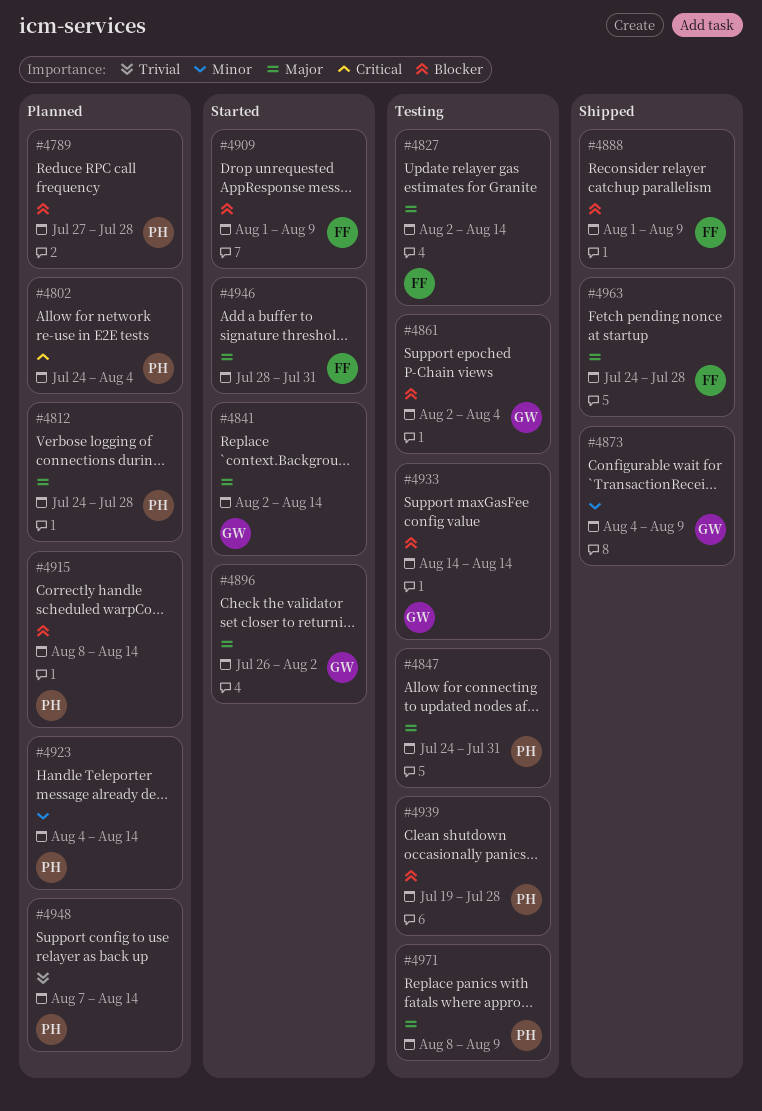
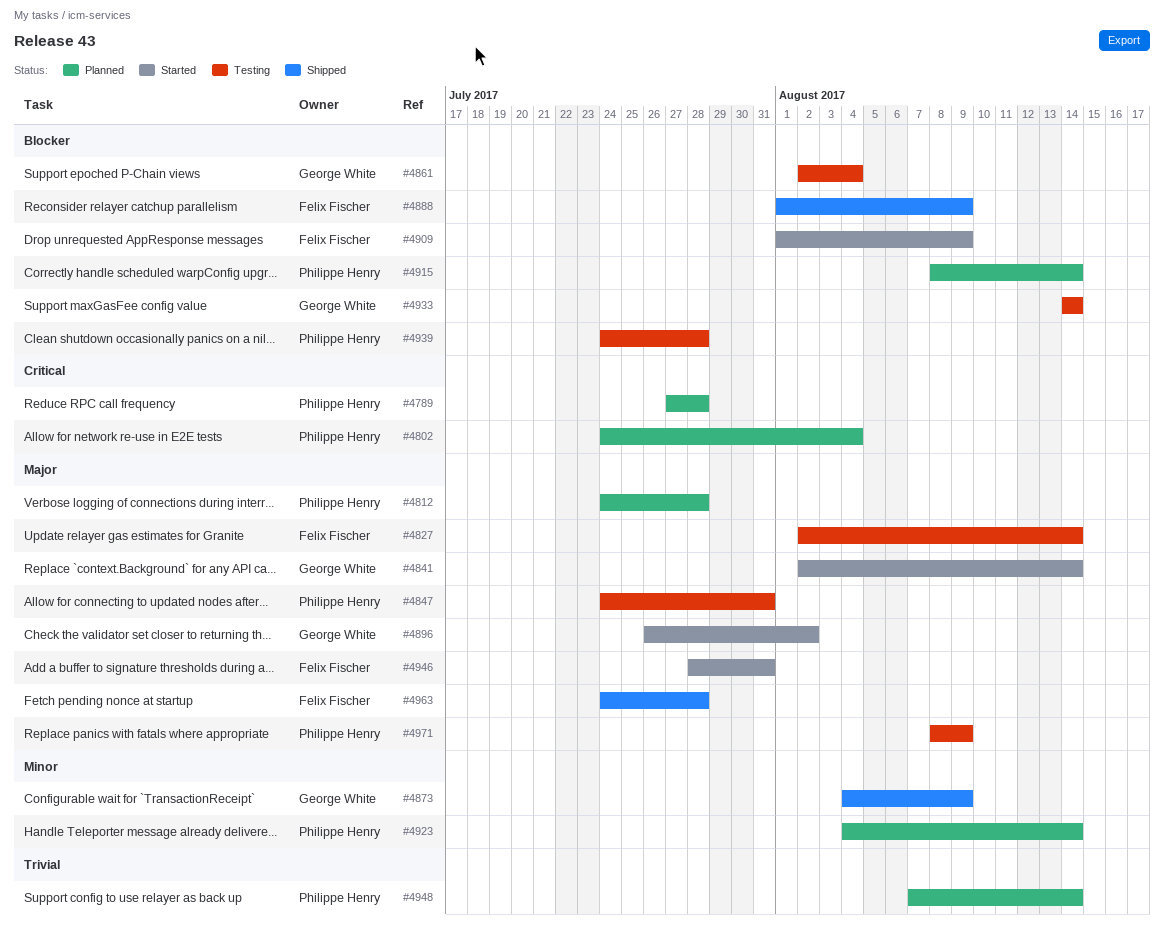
#4789, priority: Blocker -> Critical
#4939, start: Jul 19 -> Jul 24

